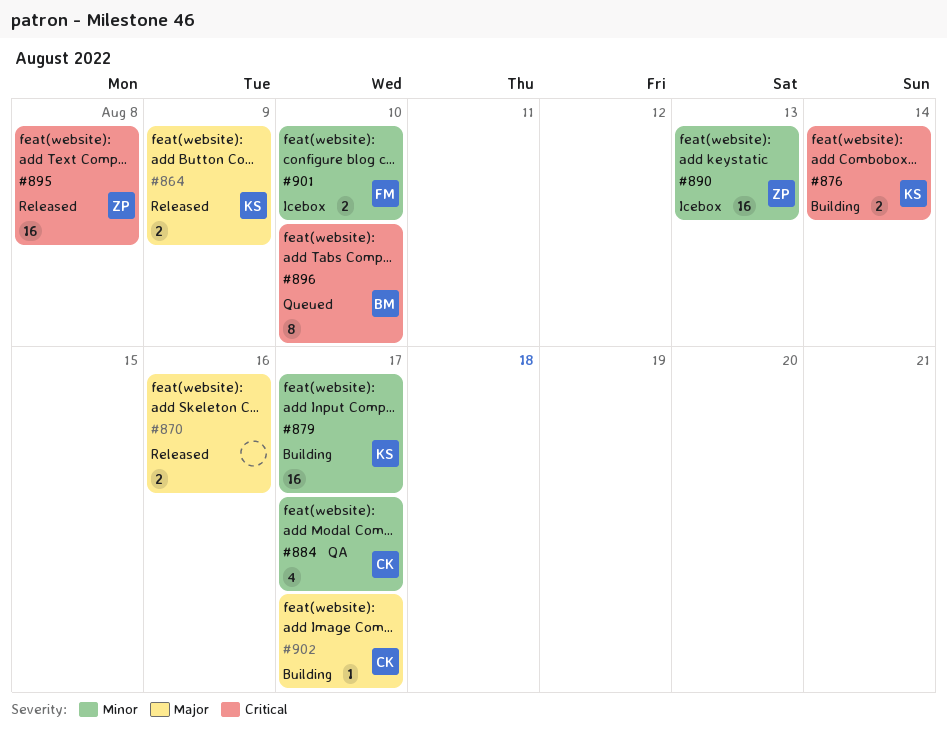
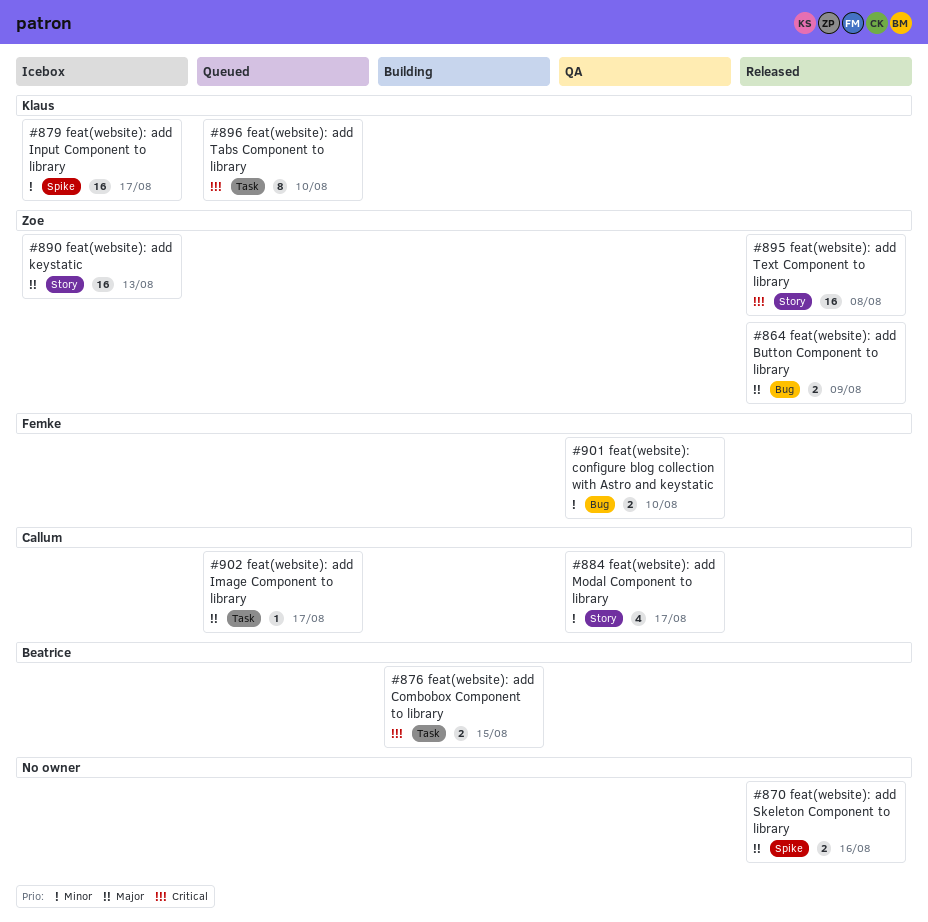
#864, owner: Klaus -> Zoe
#876, owner: Klaus -> Beatrice
#876, due: Aug 14 -> Aug 15
#879, status: Building -> Icebox
#890, priority: Minor -> Major
#896, owner: Beatrice -> Klaus
#901, status: Icebox -> QA
#902, status: Building -> Queued

